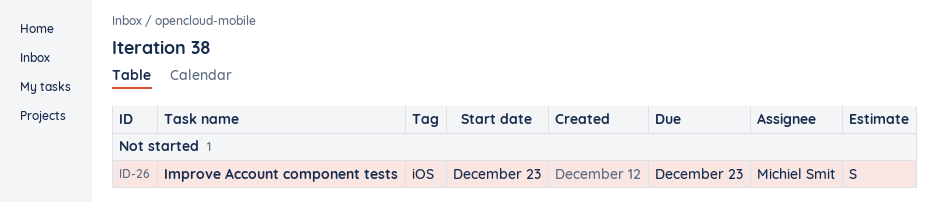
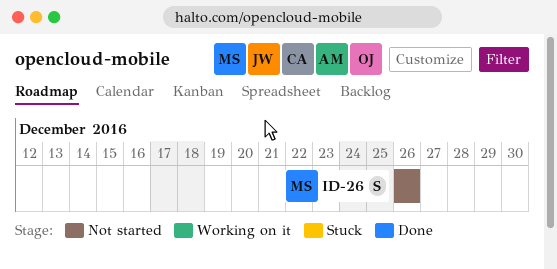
ID-26, start: Dec 23 -> Dec 26
ID-26, due: Dec 23 -> Dec 26

